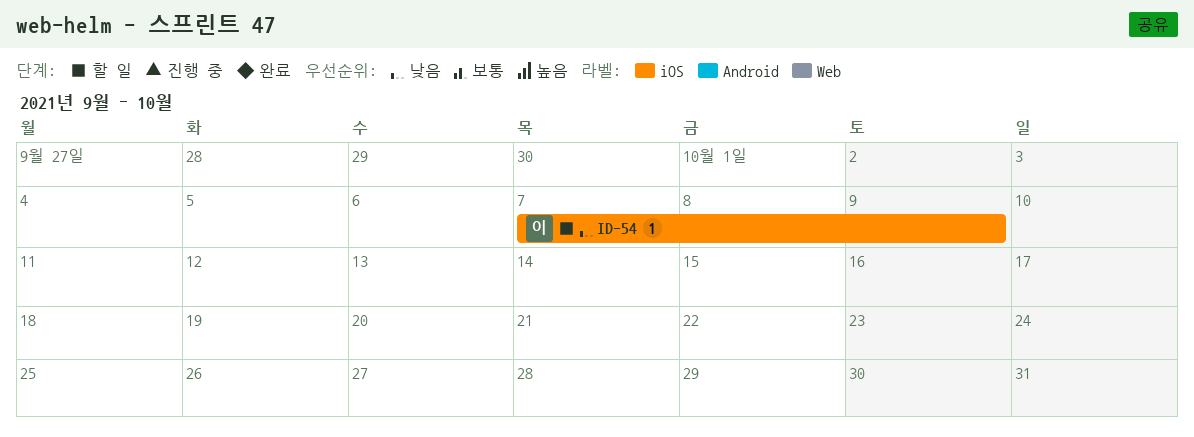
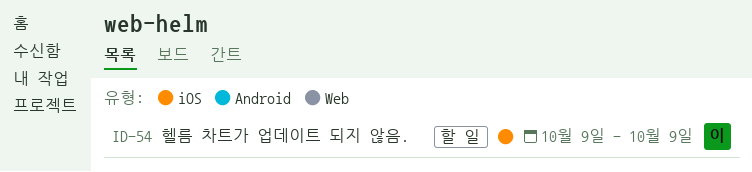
ID-54, start: Oct 7 -> Oct 9

